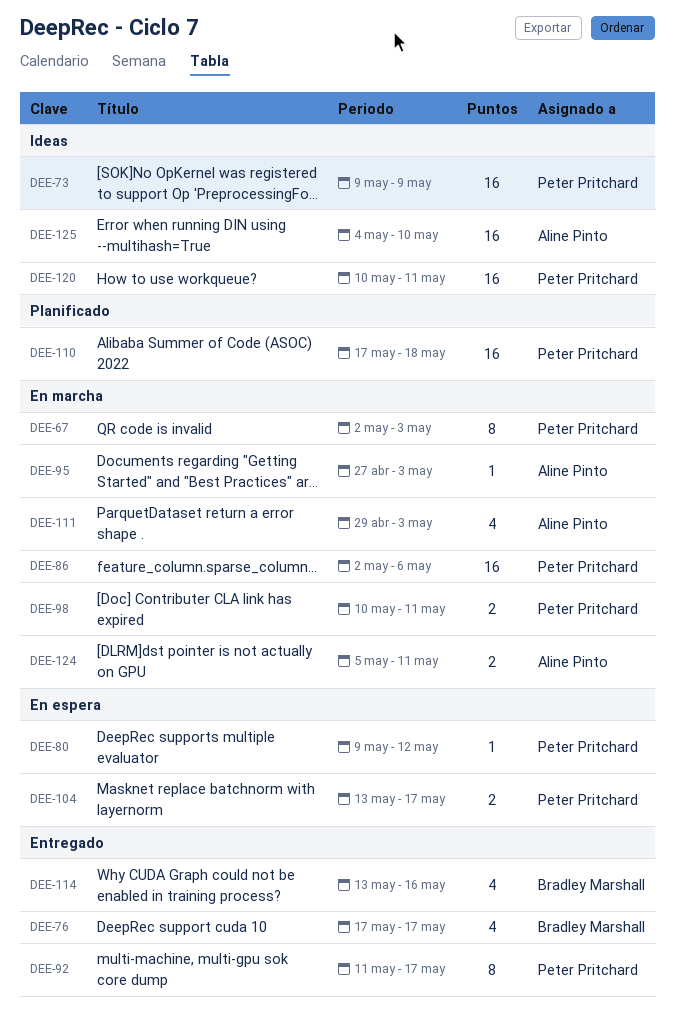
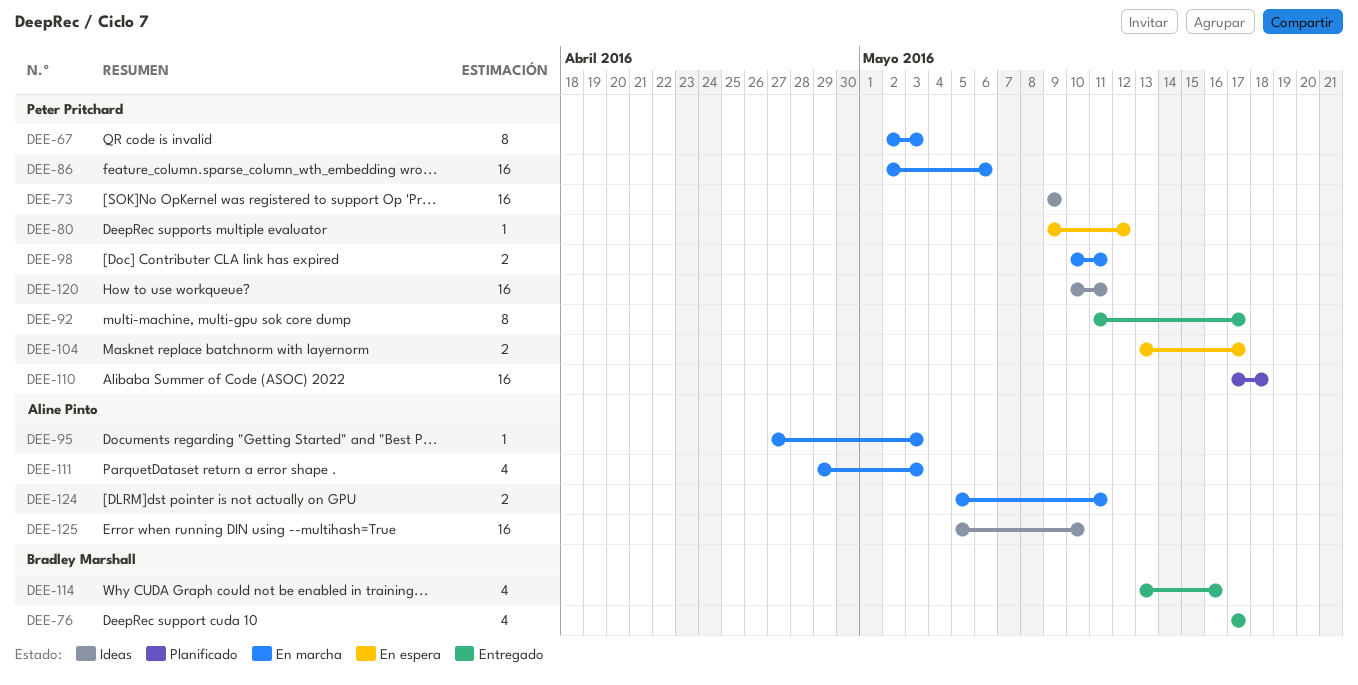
DEE-125, start: May 4 -> May 5

